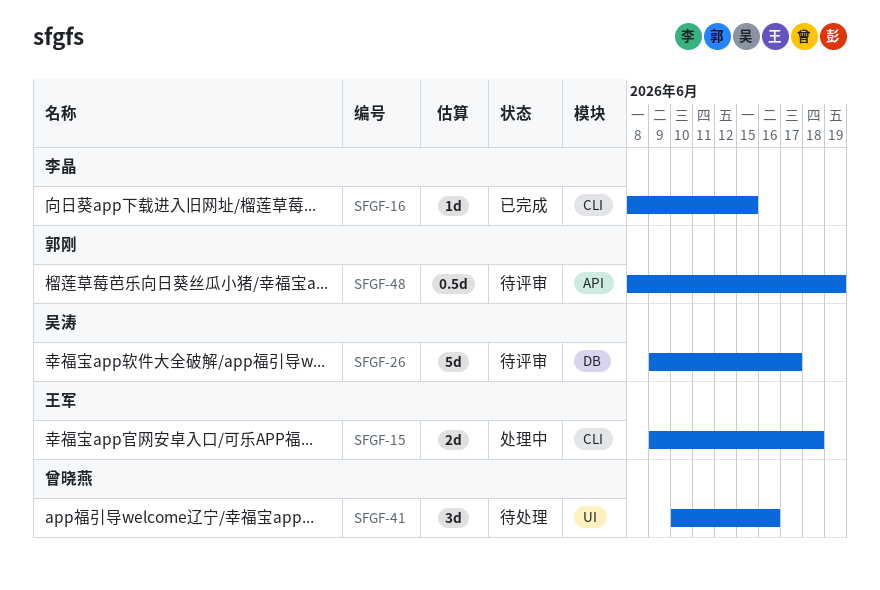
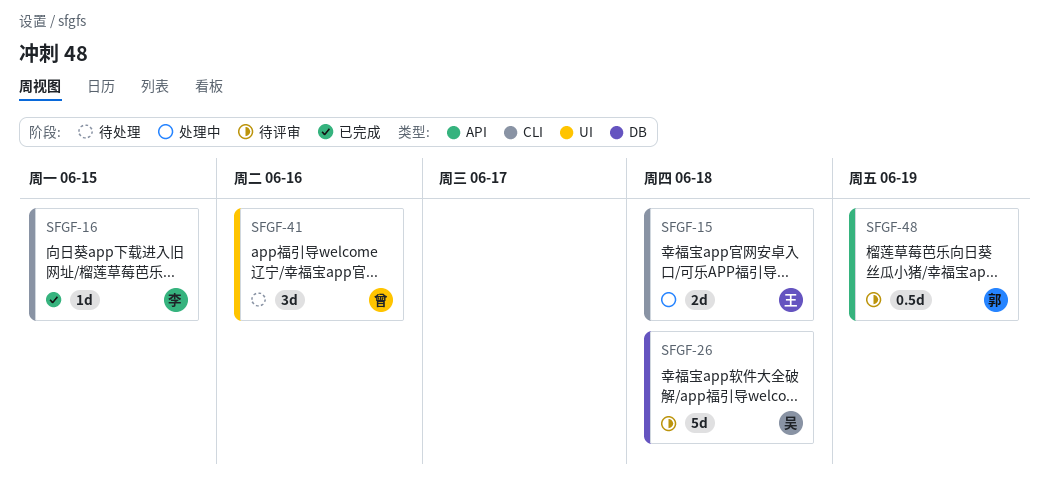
SFGF-26, due: Jun 17 -> Jun 18

